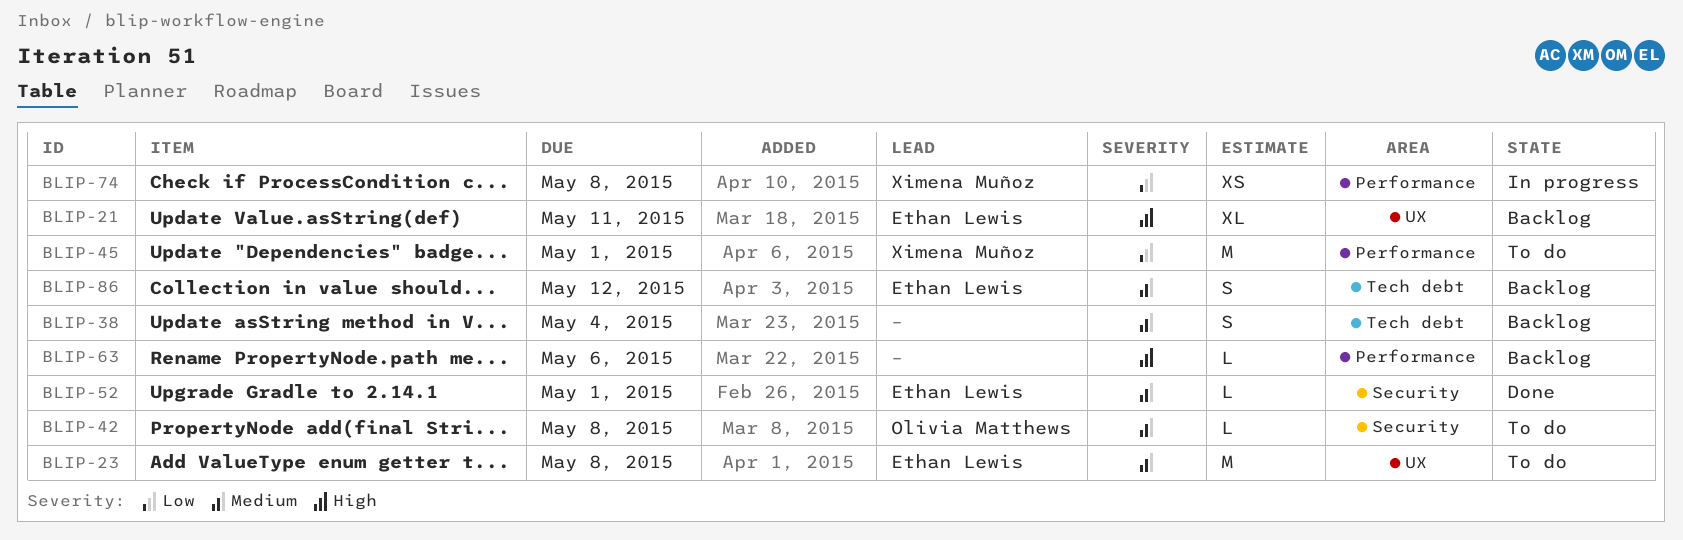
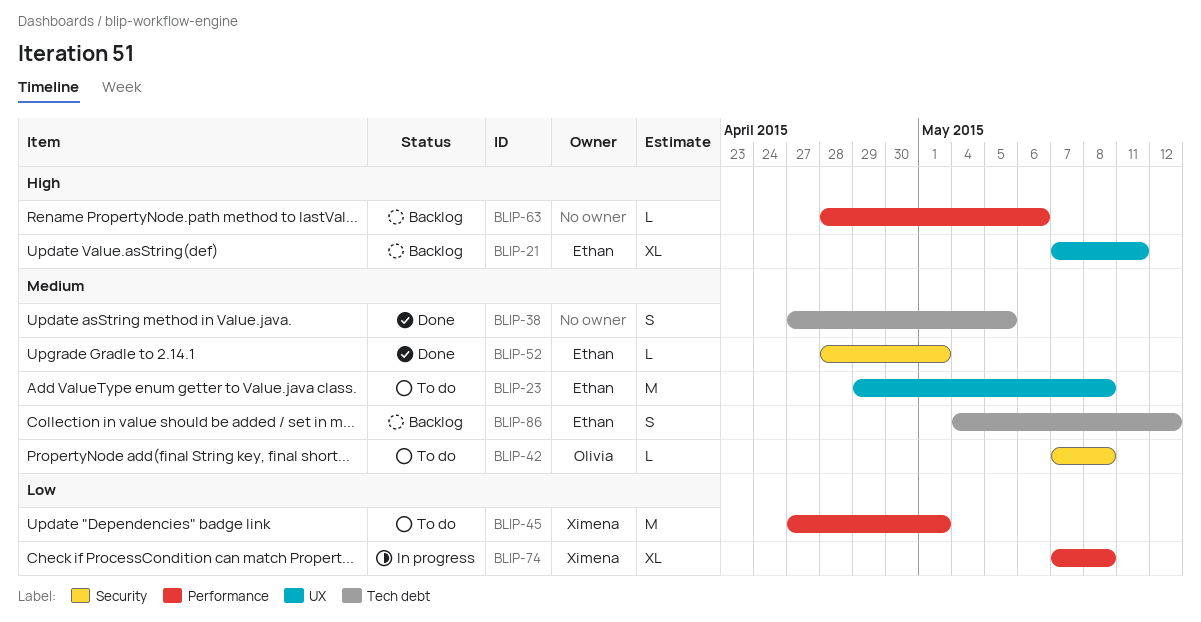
BLIP-38, status: Backlog -> Done
BLIP-38, due: May 4 -> May 5
BLIP-74, estimate: XS -> XL

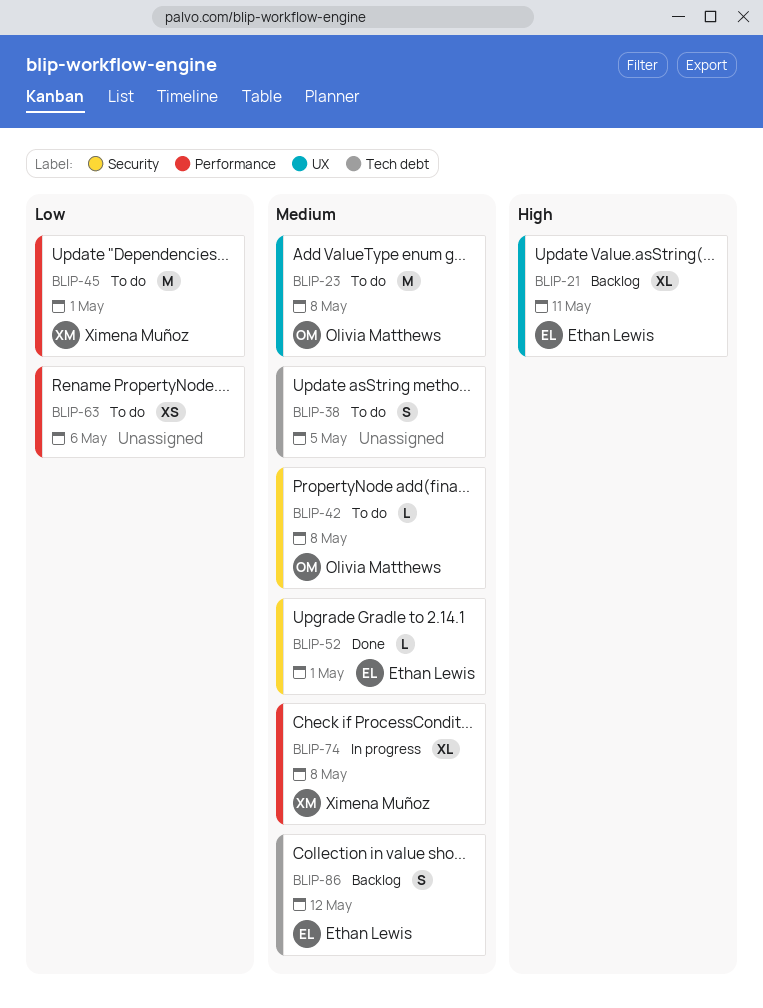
BLIP-23, owner: Ethan Lewis -> Olivia Matthews
BLIP-38, status: Done -> To do
BLIP-63, status: Backlog -> To do
BLIP-63, priority: High -> Low
BLIP-63, estimate: L -> XS
BLIP-74, priority: Low -> Medium

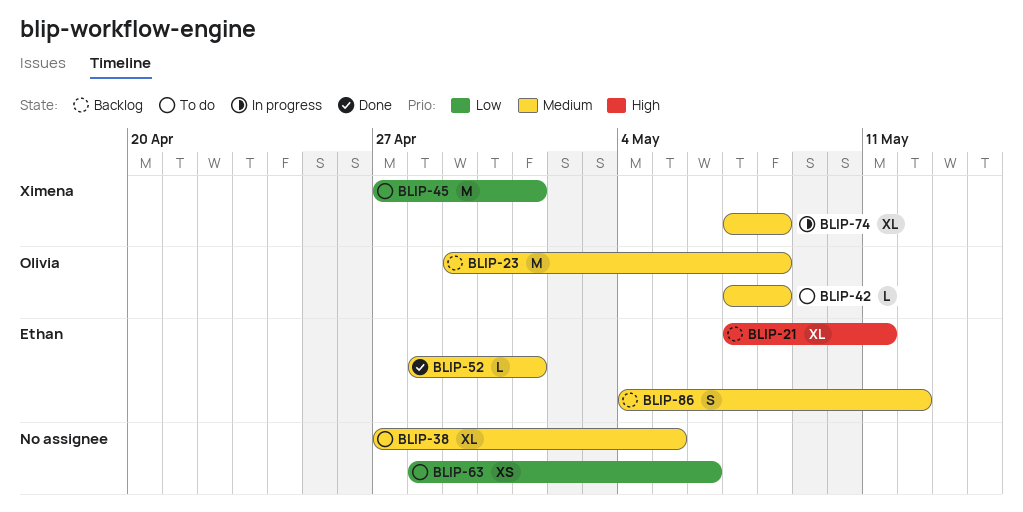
BLIP-23, status: To do -> Backlog
BLIP-38, estimate: S -> XL

